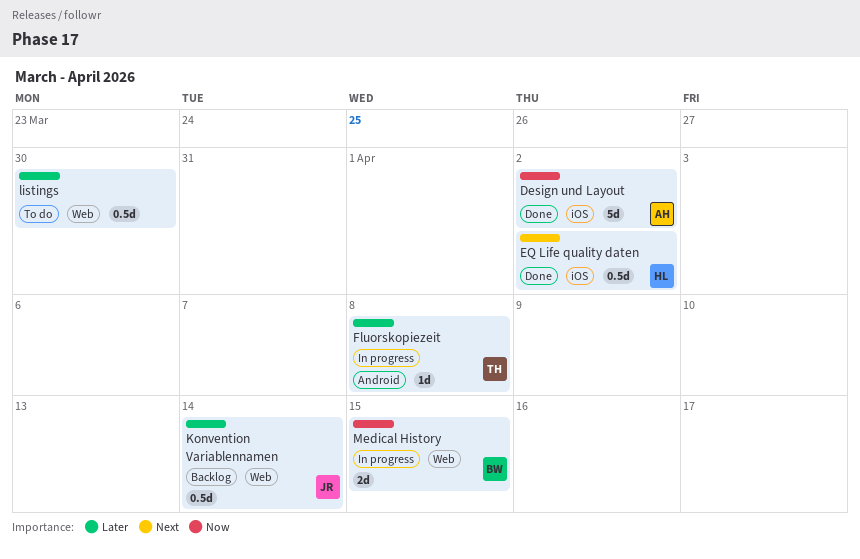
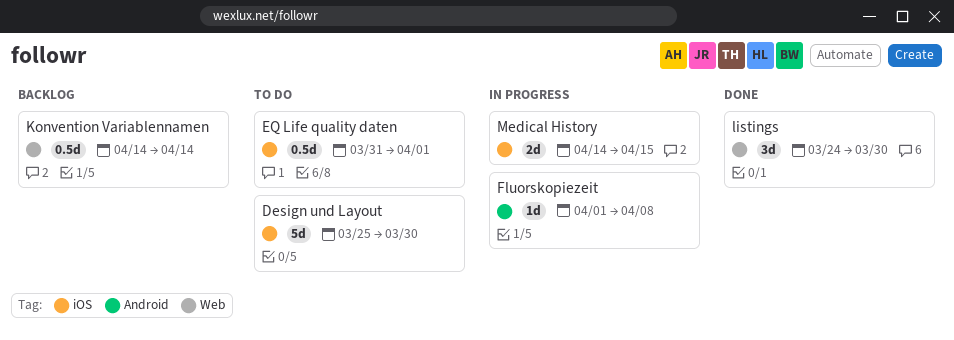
Design und Layout, status: Done -> To do
Design und Layout, due: Apr 2 -> Mar 30
EQ Life quality daten, status: Done -> To do
EQ Life quality daten, due: Apr 2 -> Apr 1
listings, status: To do -> Done
listings, estimate: 0.5d -> 3d
Medical History, label: Web -> iOS

